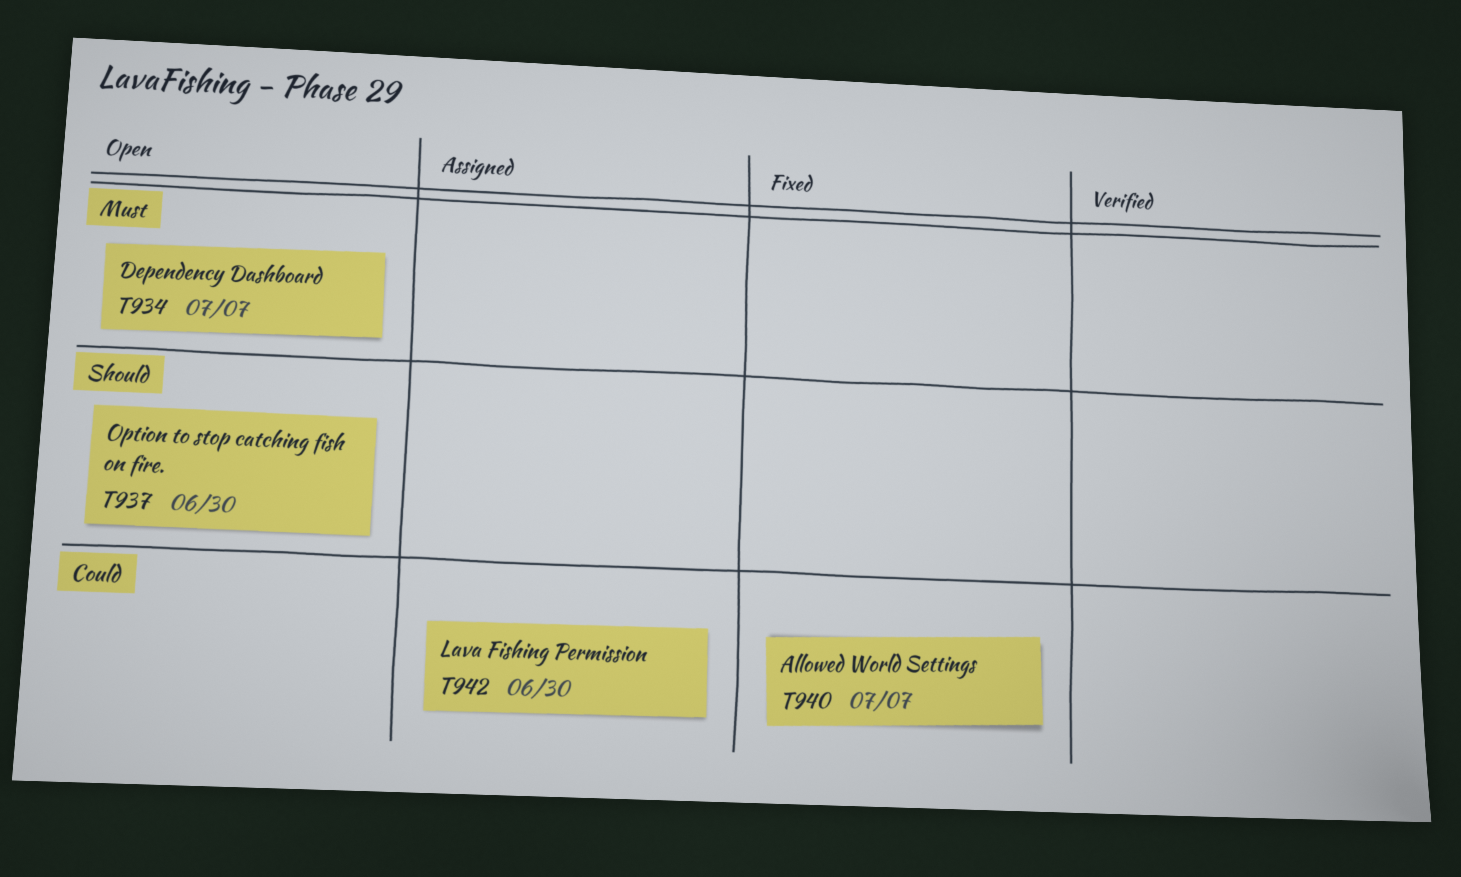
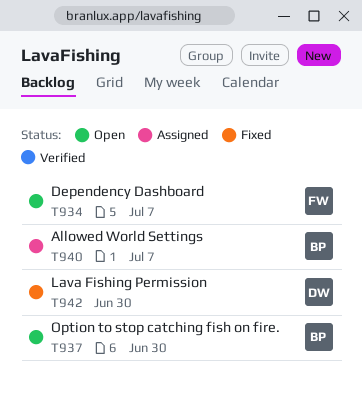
T940, status: Fixed -> Assigned
T942, status: Assigned -> Fixed

